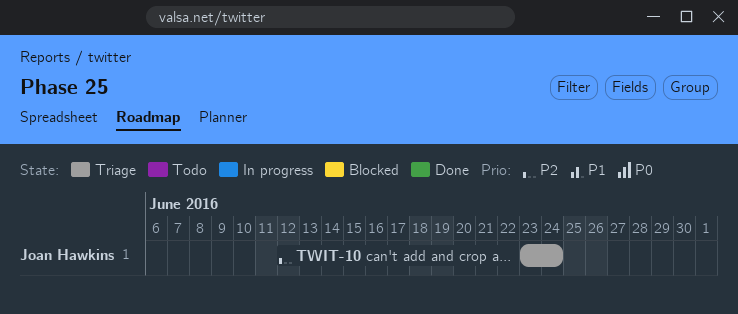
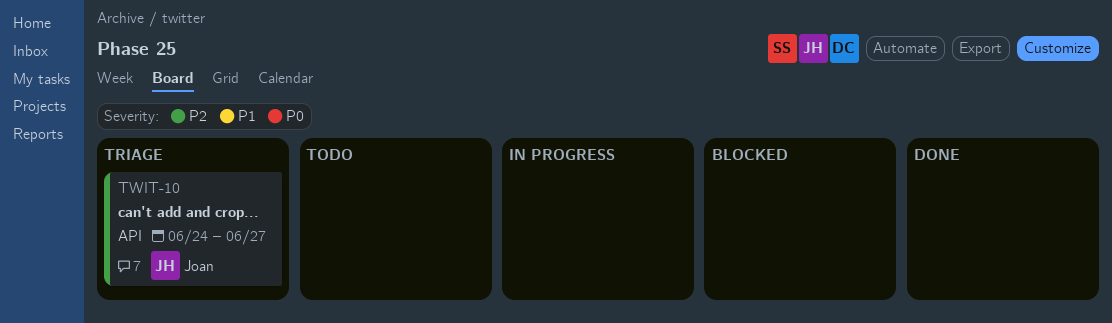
TWIT-10, start: Jun 23 -> Jun 24
TWIT-10, due: Jun 24 -> Jun 27

